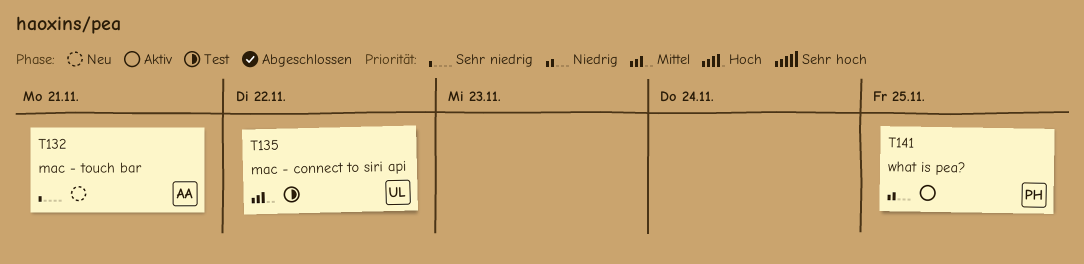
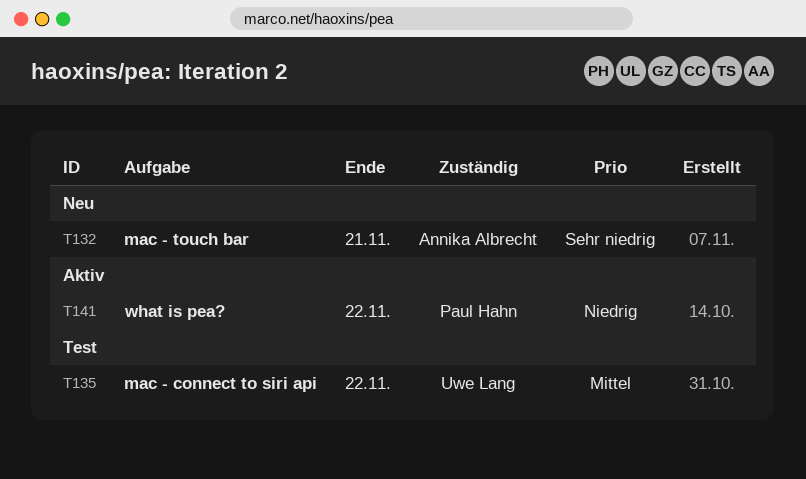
T141, due: Nov 25 -> Nov 22

